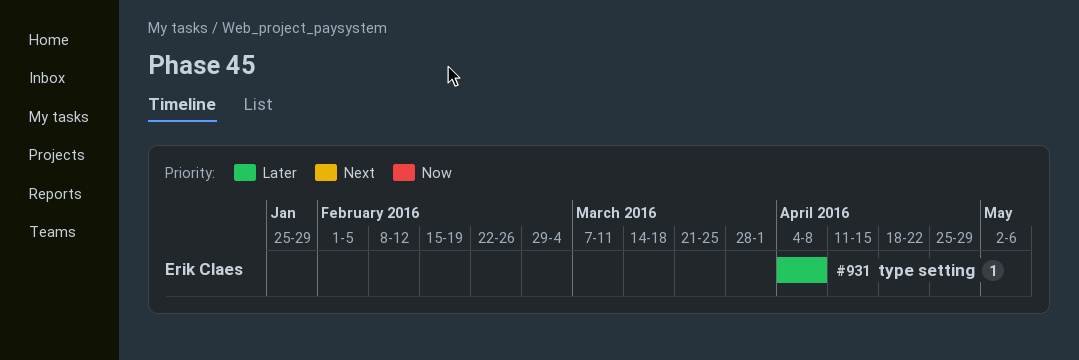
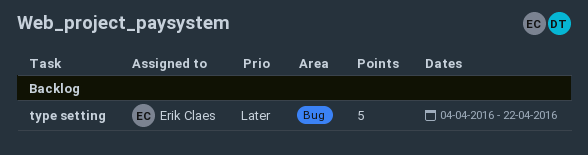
type setting, estimate: 1 -> 5
type setting, due: Apr 8 -> Apr 22

